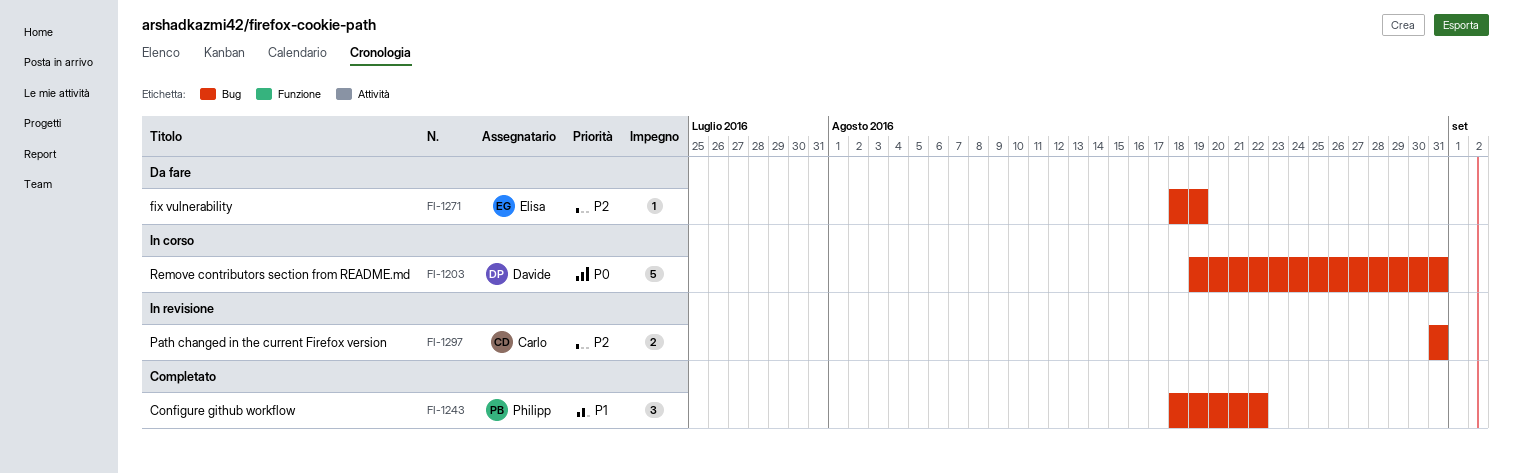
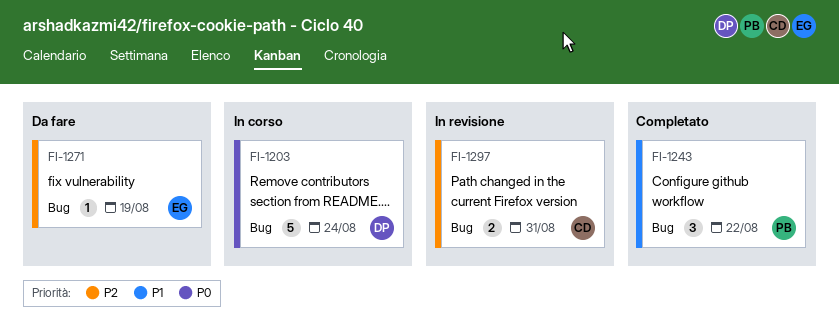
FI-1203, due: Aug 31 -> Aug 24

